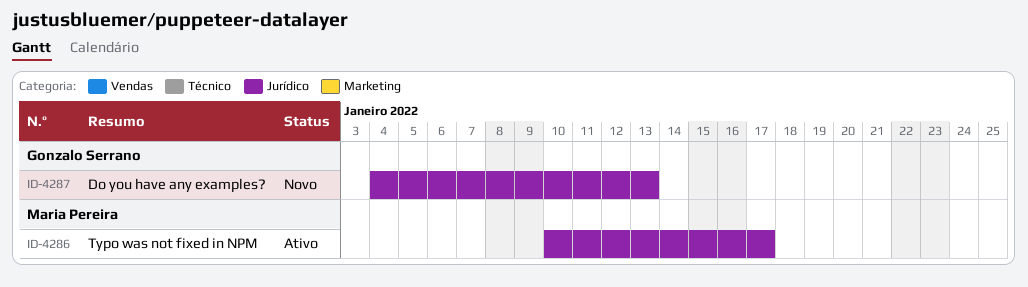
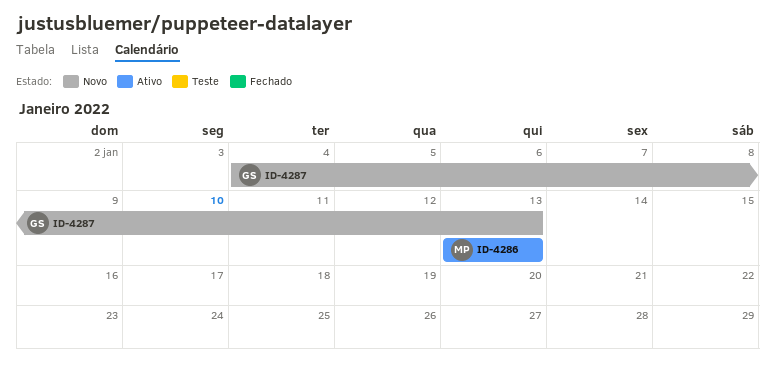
ID-4286, start: Jan 10 -> Jan 13
ID-4286, due: Jan 17 -> Jan 13

